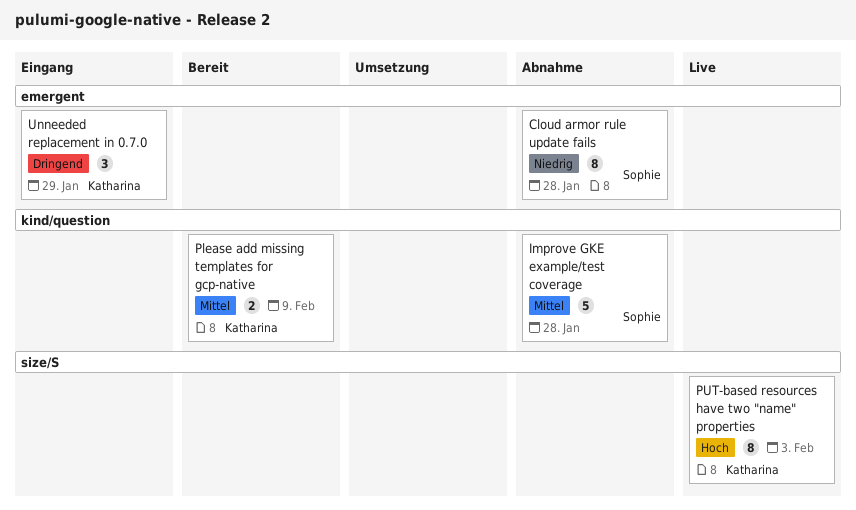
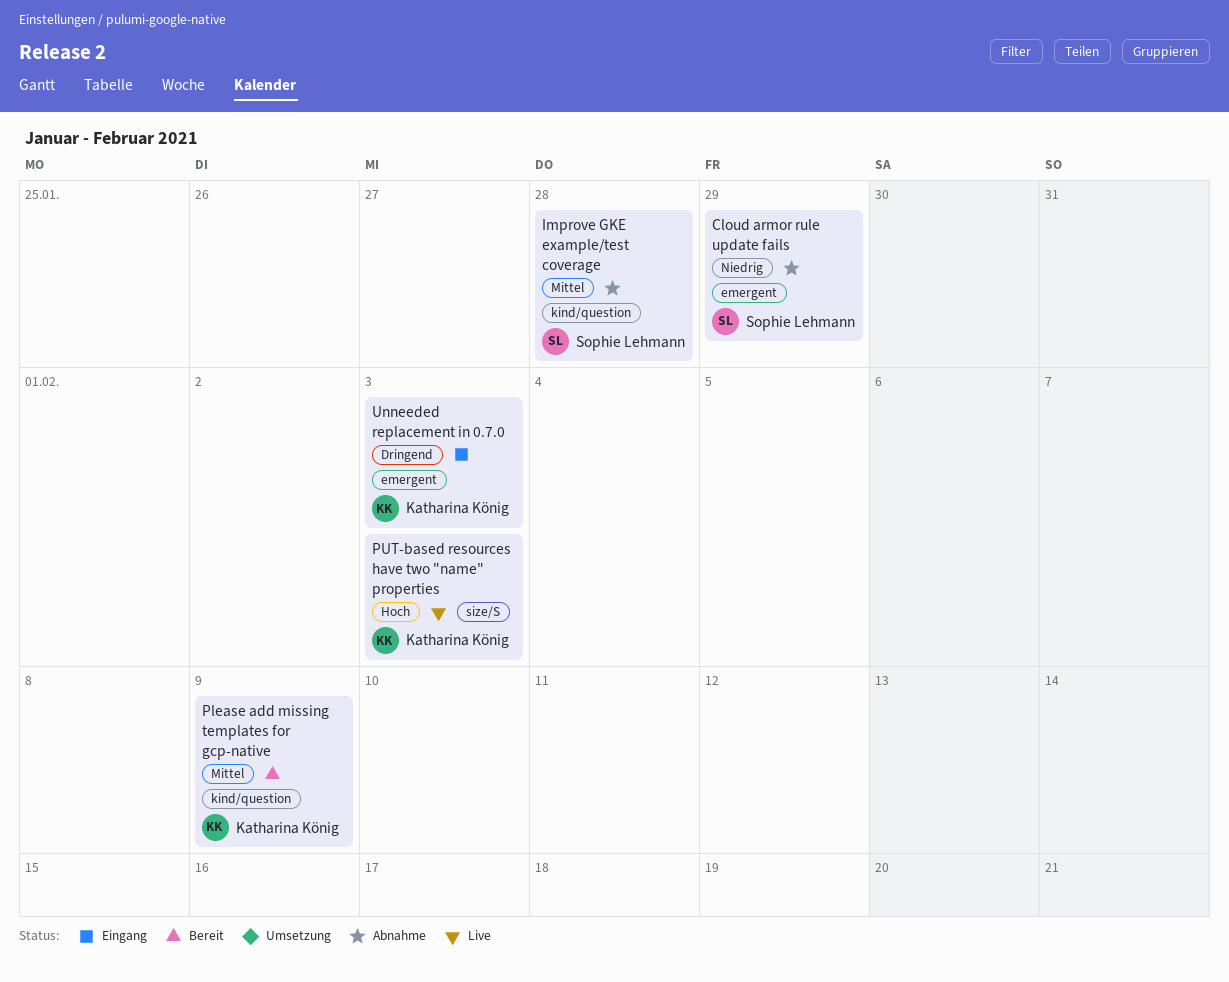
Cloud armor rule update fails, due: Jan 28 -> Jan 29
Unneeded replacement in 0.7.0, due: Jan 29 -> Feb 3

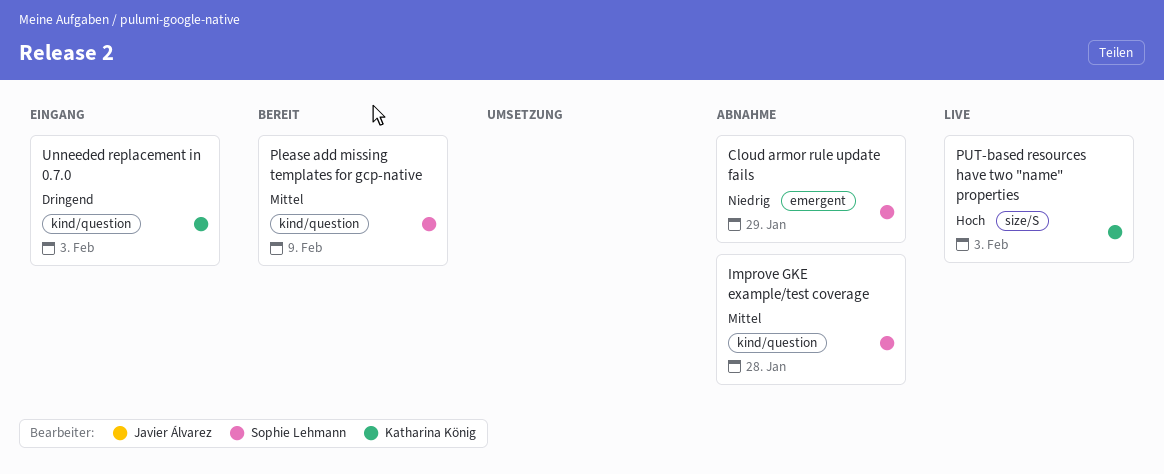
Please add missing templates for gcp-native, owner: Katharina König -> Sophie Lehmann
Unneeded replacement in 0.7.0, label: emergent -> kind/question

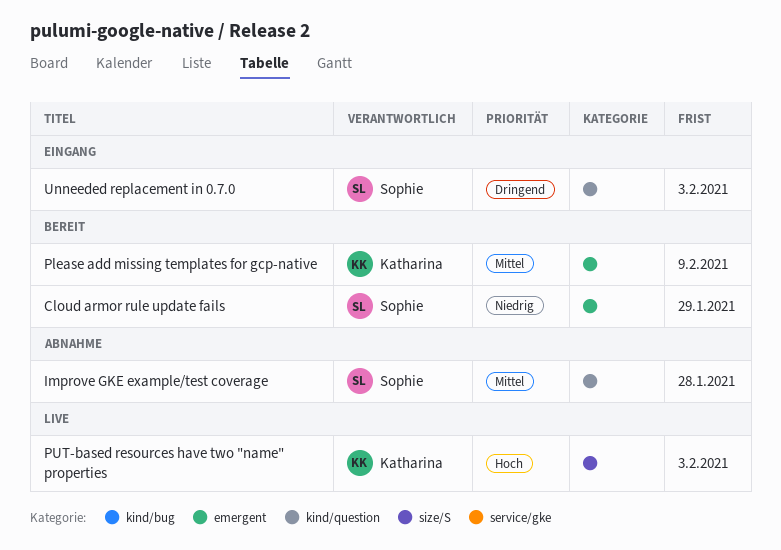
Cloud armor rule update fails, status: Abnahme -> Bereit
Please add missing templates for gcp-native, owner: Sophie Lehmann -> Katharina König
Please add missing templates for gcp-native, label: kind/question -> emergent
Unneeded replacement in 0.7.0, owner: Katharina König -> Sophie Lehmann

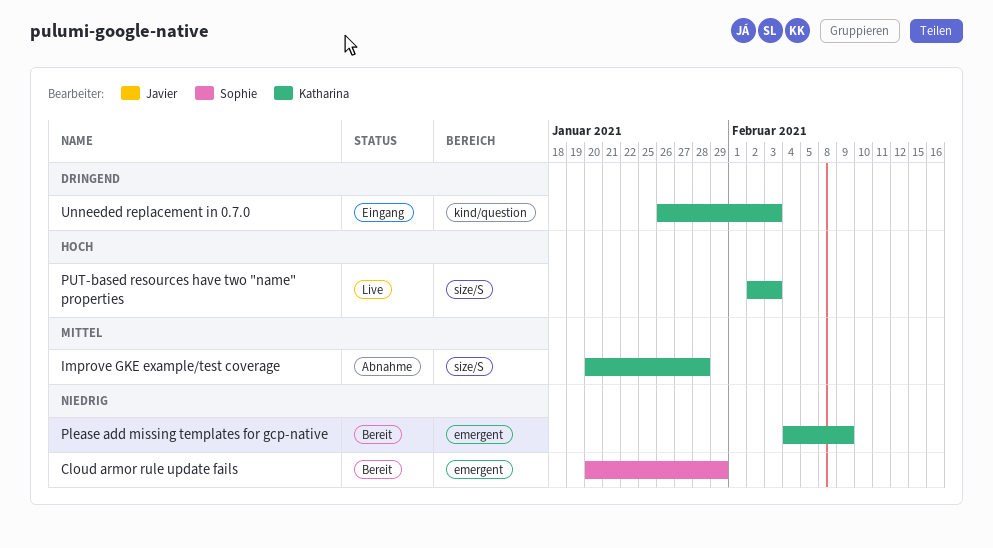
Improve GKE example/test coverage, owner: Sophie -> Katharina
Improve GKE example/test coverage, label: kind/question -> size/S
Please add missing templates for gcp-native, priority: Mittel -> Niedrig
Unneeded replacement in 0.7.0, owner: Sophie -> Katharina

